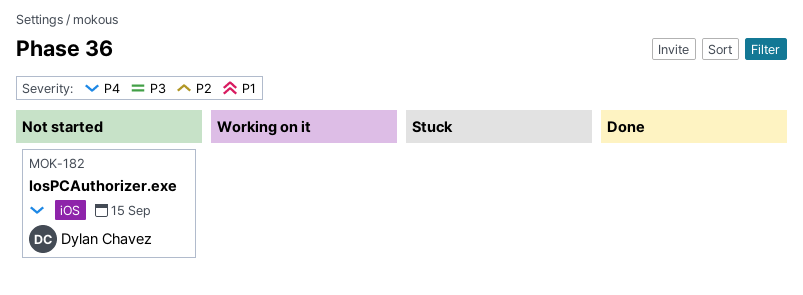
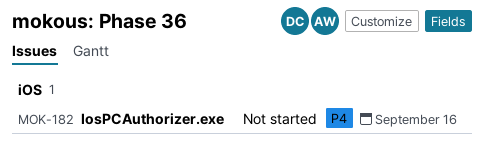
MOK-182, due: Sep 15 -> Sep 16

